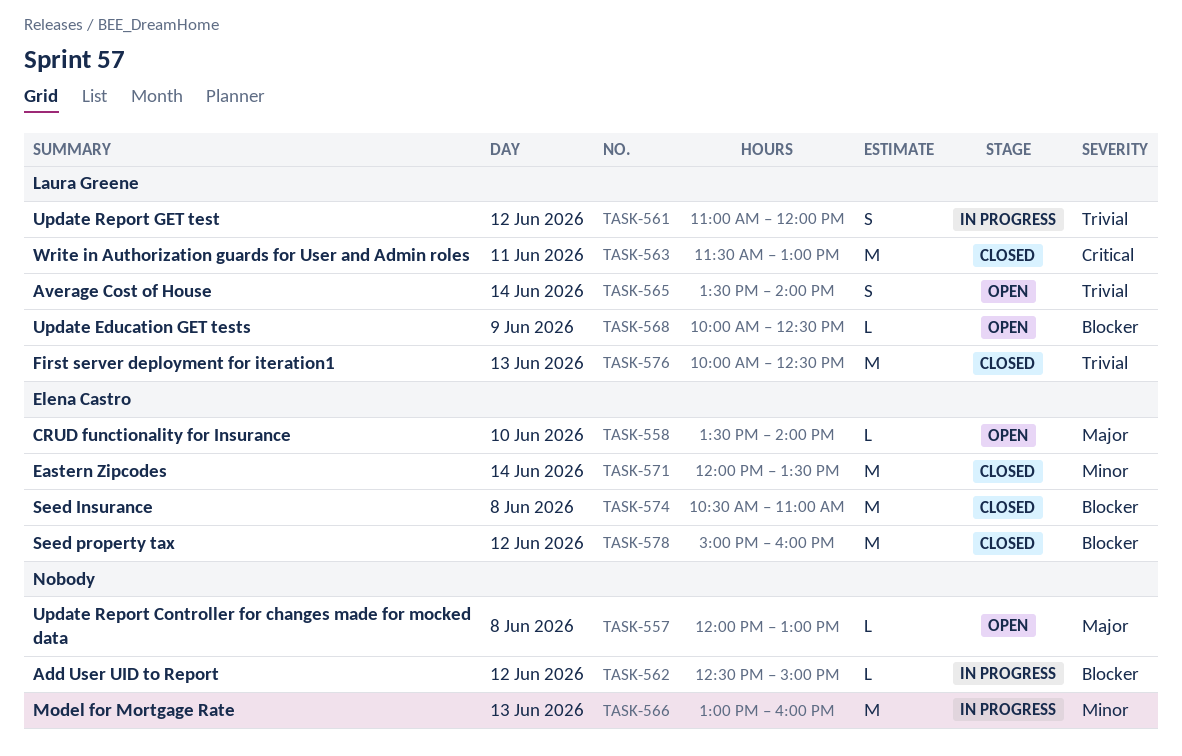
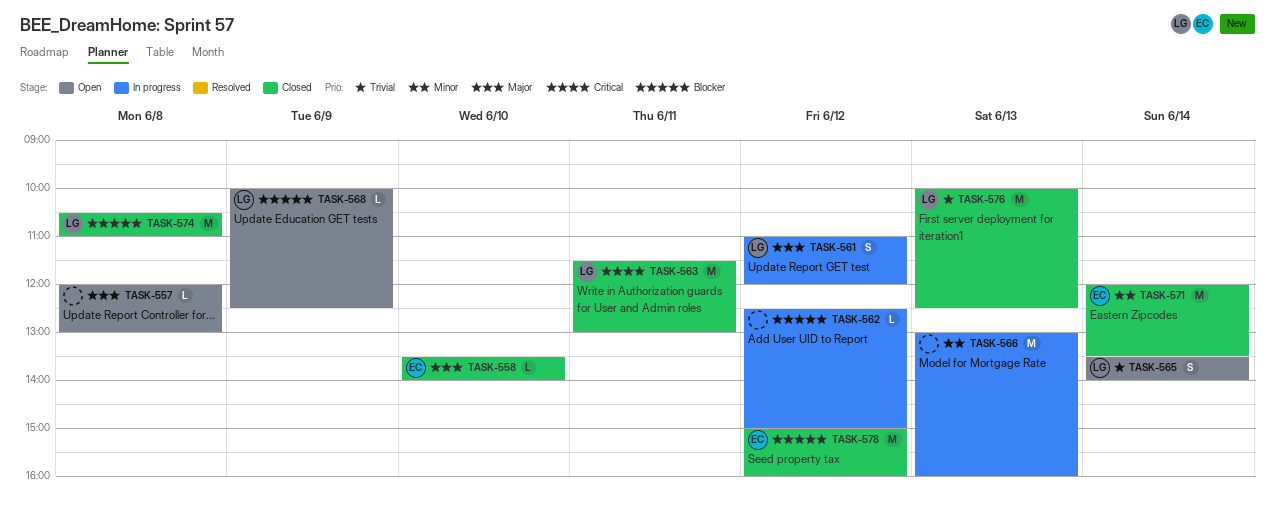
TASK-558, status: Open -> Closed
TASK-561, priority: Trivial -> Major
TASK-574, owner: Elena Castro -> Laura Greene

